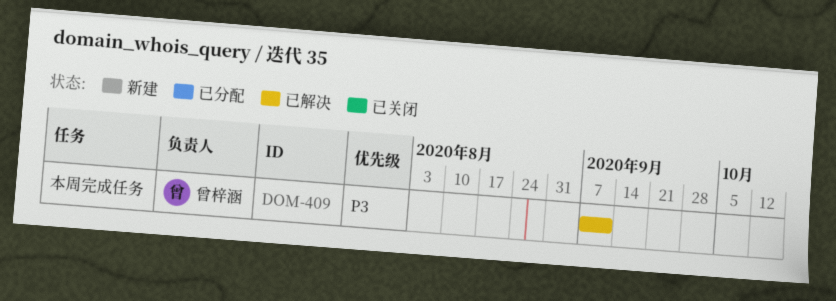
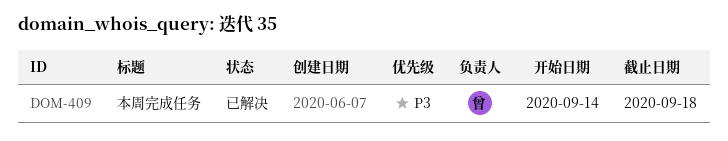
DOM-409, start: Sep 7 -> Sep 14
DOM-409, due: Sep 11 -> Sep 18

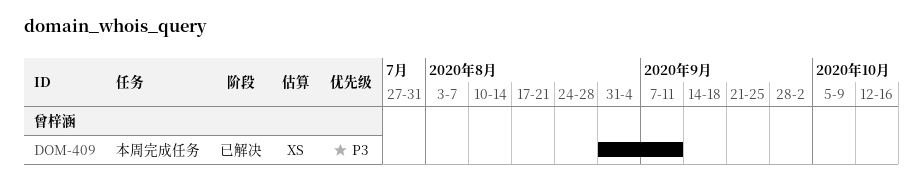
DOM-409, start: Sep 14 -> Aug 31
DOM-409, due: Sep 18 -> Sep 11

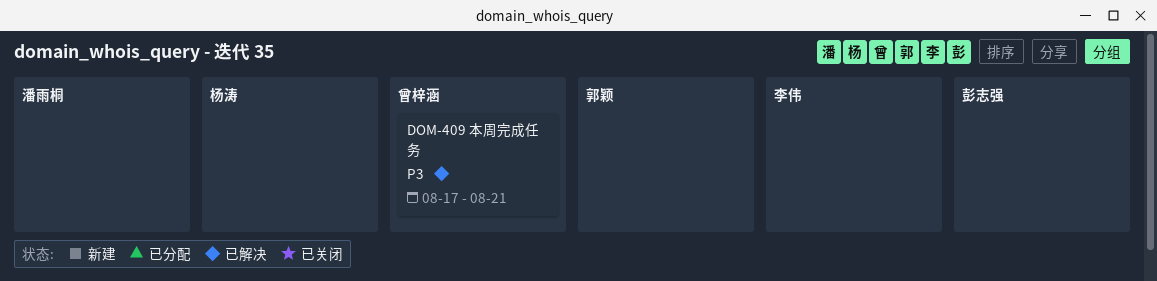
DOM-409, start: Aug 31 -> Aug 17
DOM-409, due: Sep 11 -> Aug 21

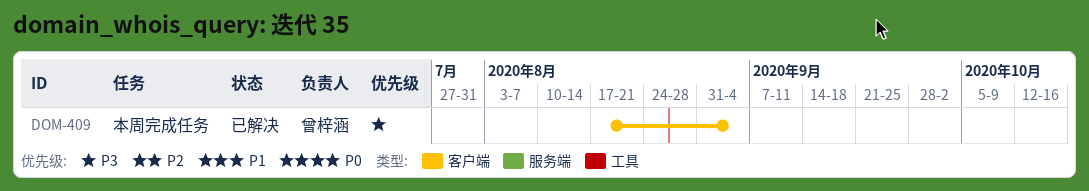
DOM-409, due: Aug 21 -> Sep 4

